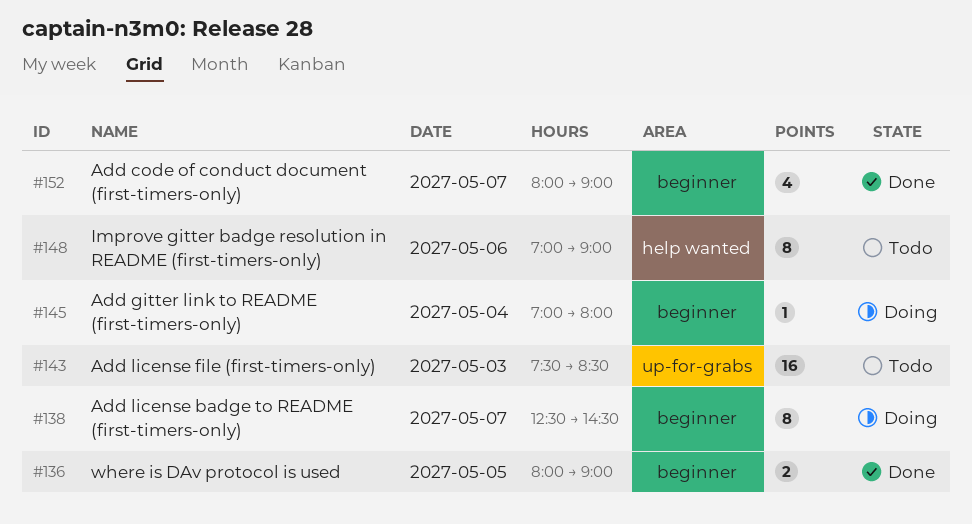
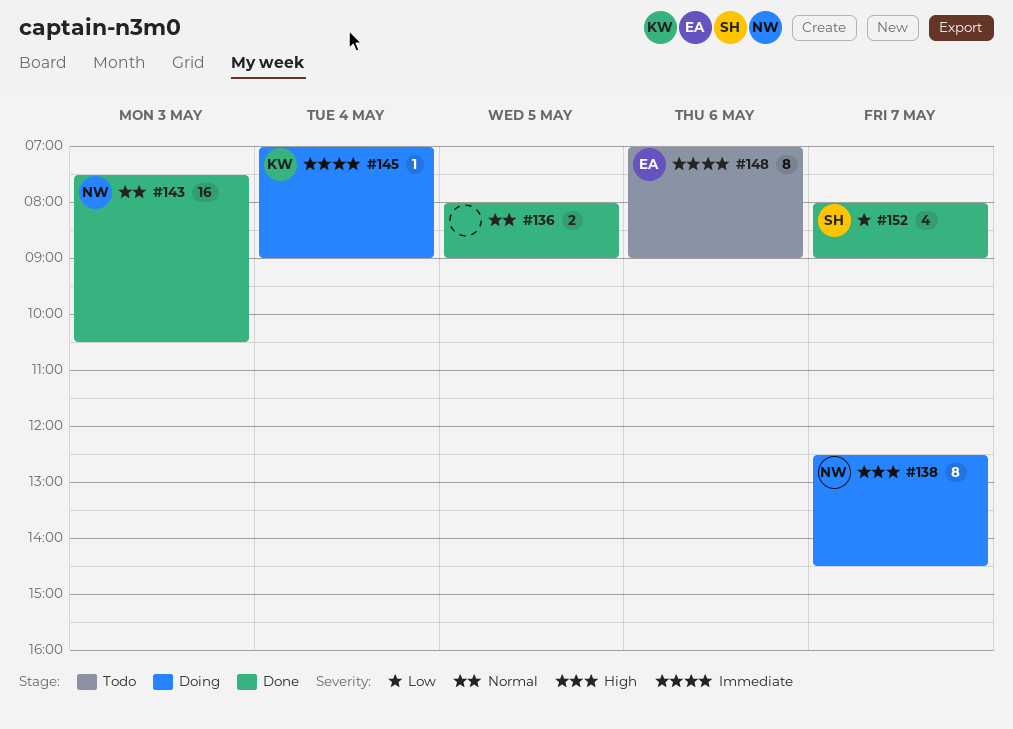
#143, status: Todo -> Done
#143, ends: 08:30 -> 10:30
#145, ends: 08:00 -> 09:00

